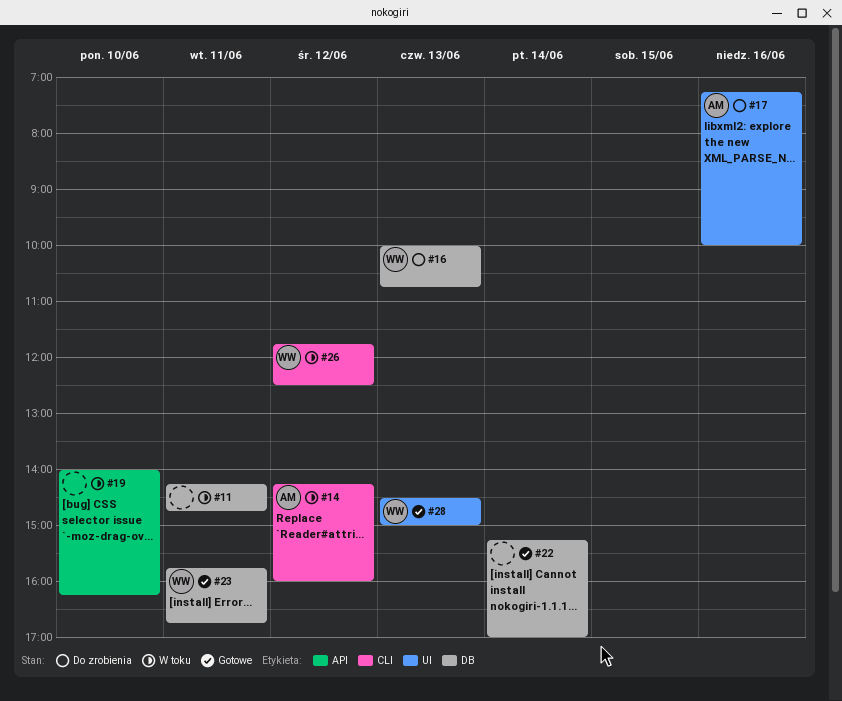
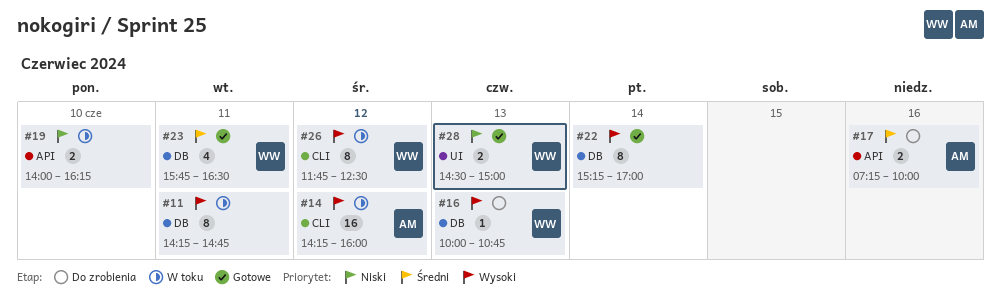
#17, label: UI -> API
#23, ends: 16:45 -> 16:30

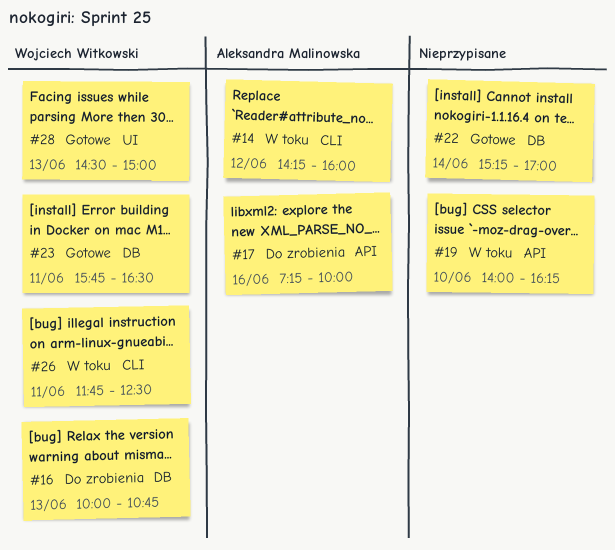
#11: present -> none
#26, day: Jun 12 -> Jun 11

